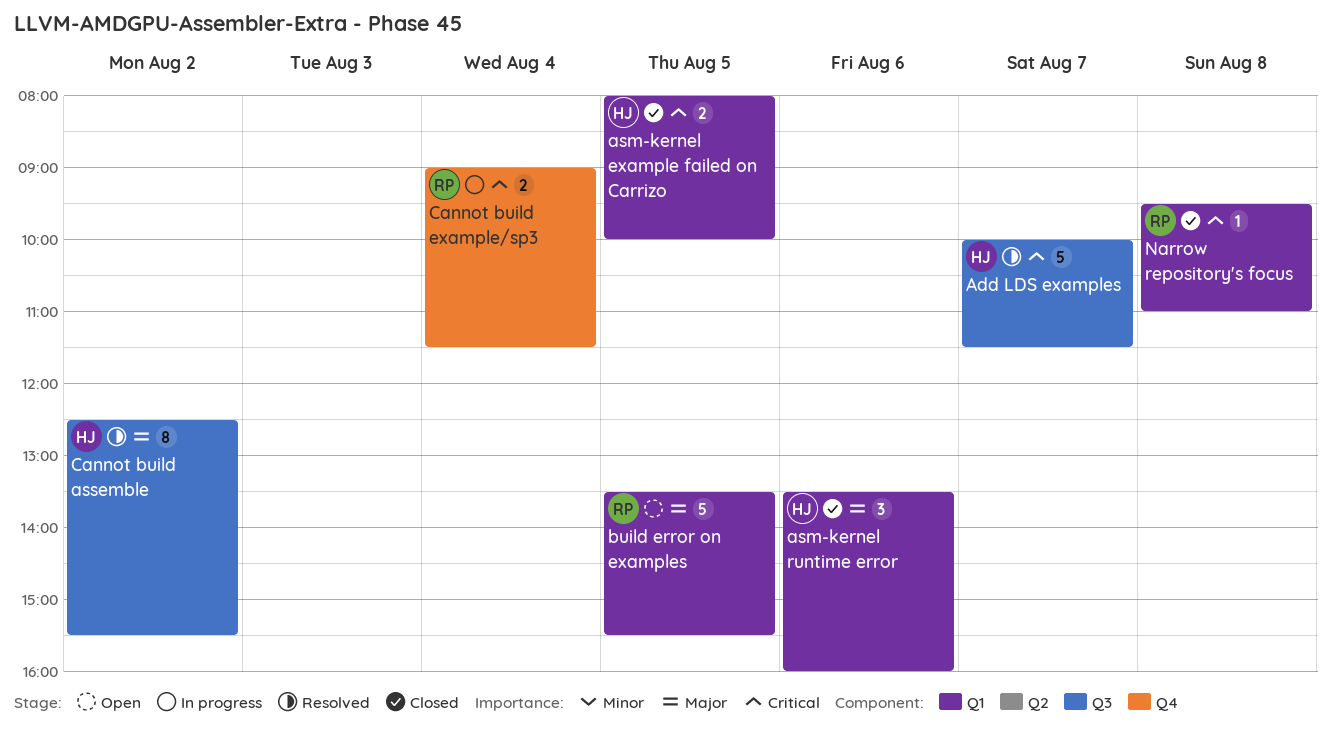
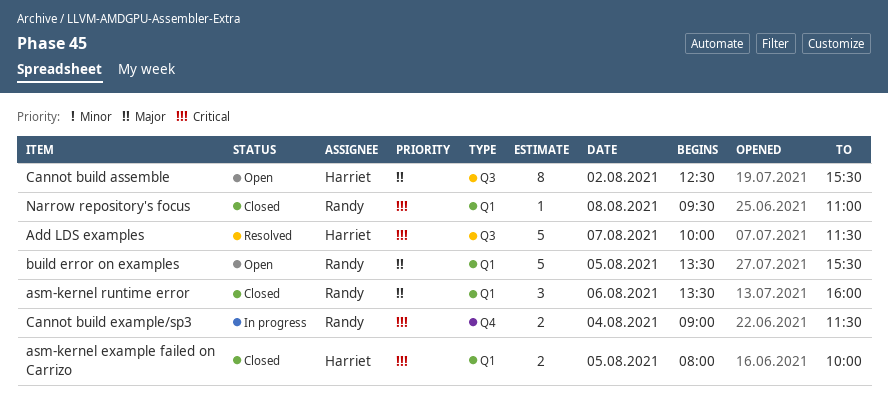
asm-kernel runtime error, owner: Harriet -> Randy
Cannot build assemble, status: Resolved -> Open

